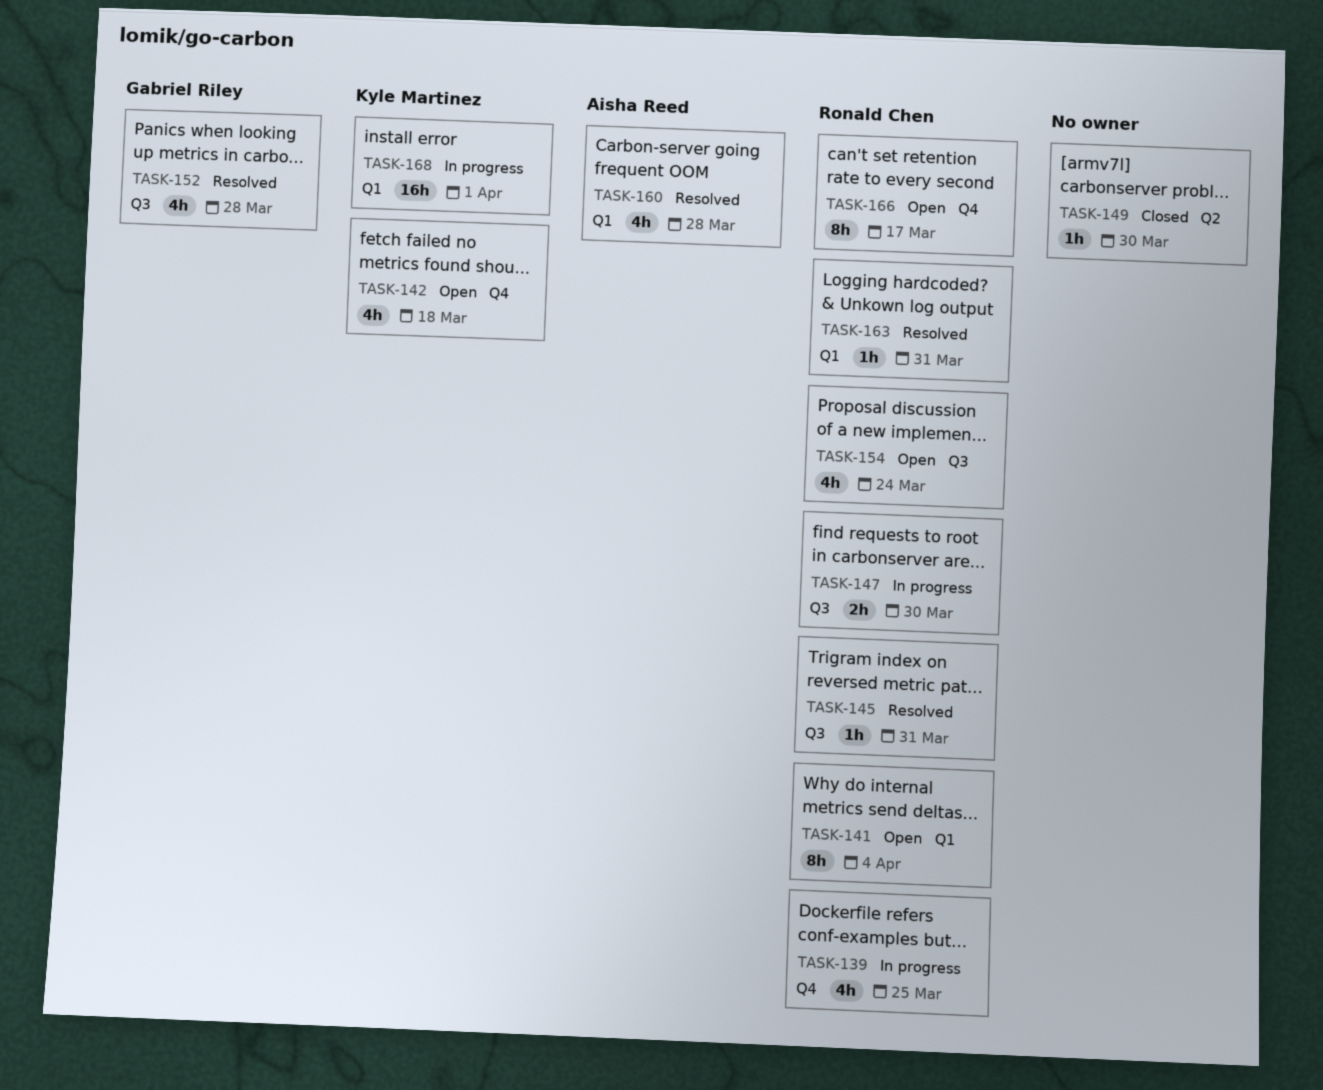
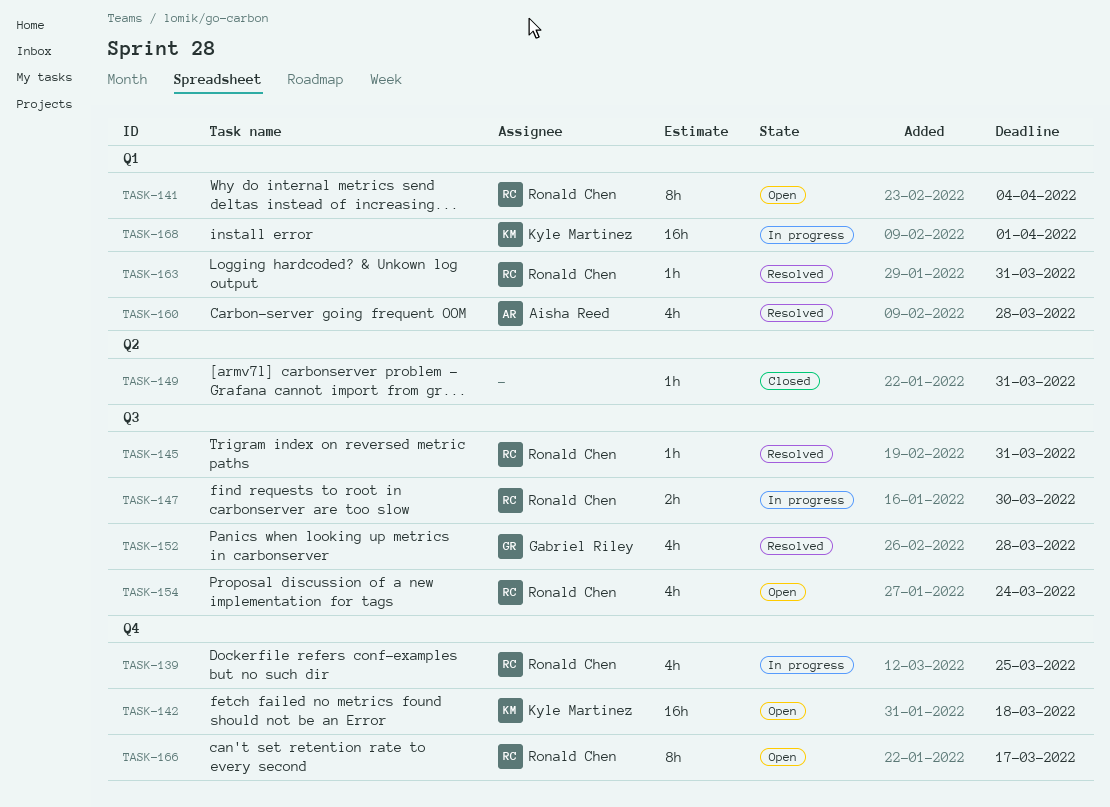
TASK-142, estimate: 4h -> 16h
TASK-149, due: Mar 30 -> Mar 31

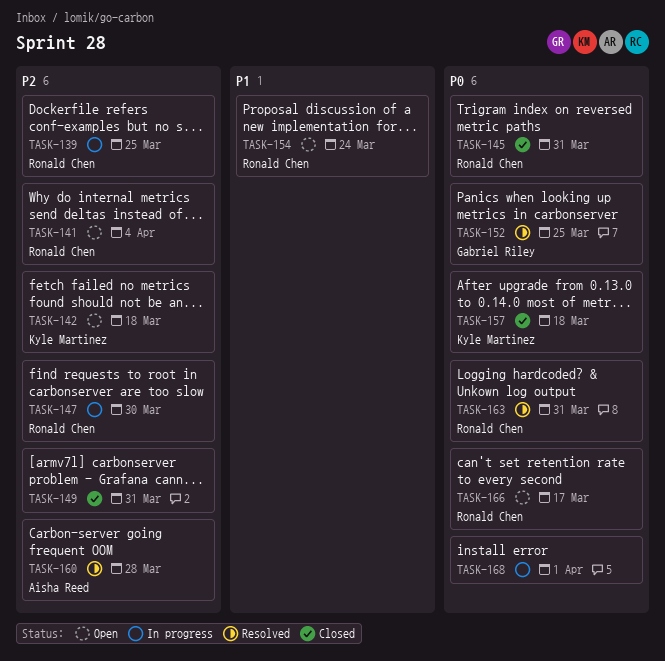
TASK-145, status: Resolved -> Closed
TASK-152, due: Mar 28 -> Mar 25
TASK-157: none -> present
TASK-168, owner: Kyle Martinez -> none

